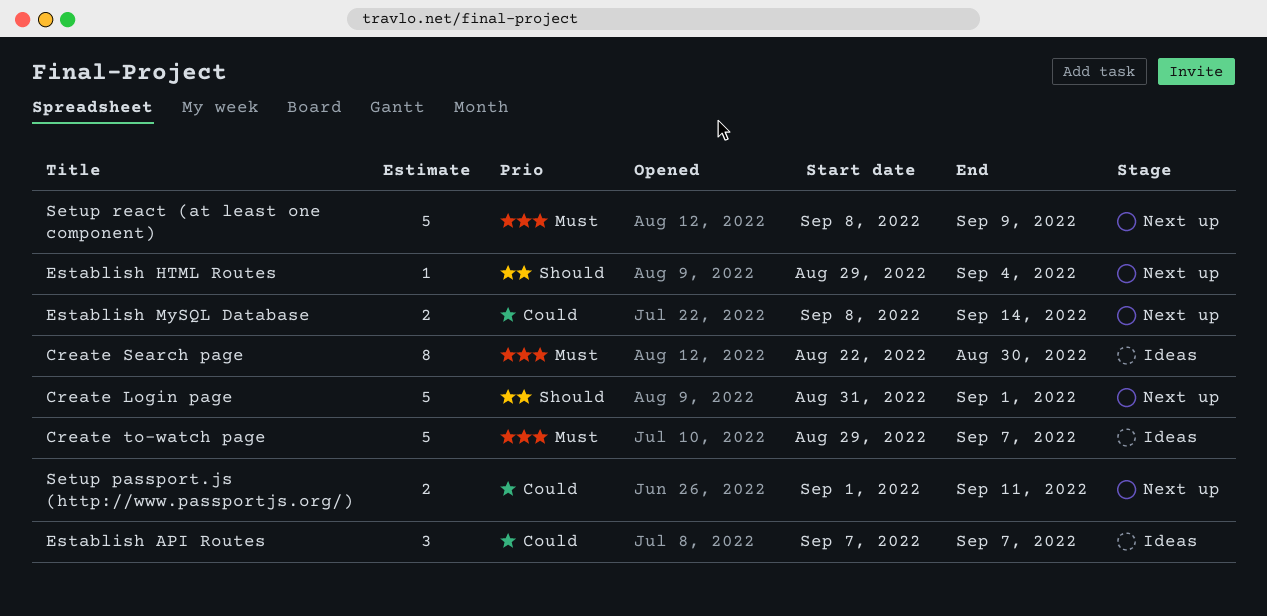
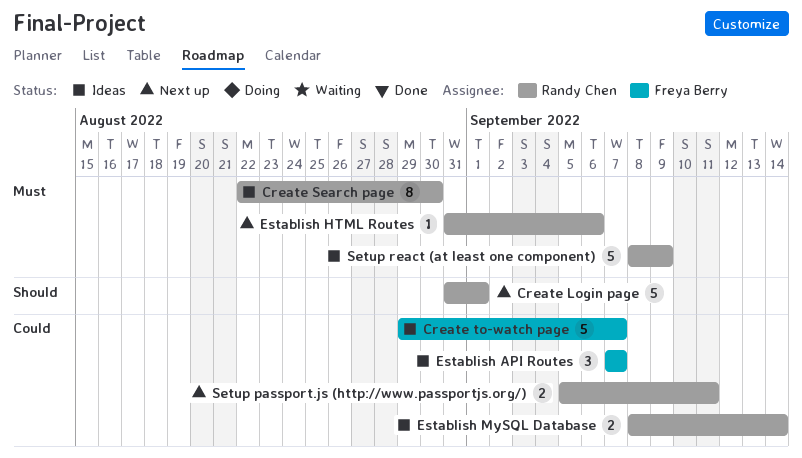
Create to-watch page, priority: Must -> Could
Establish HTML Routes, priority: Should -> Must
Establish HTML Routes, start: Aug 29 -> Aug 31
Establish HTML Routes, due: Sep 4 -> Sep 6
Establish MySQL Database, status: Next up -> Ideas
Setup passport.js (http://www.passportjs.org/), start: Sep 1 -> Sep 5
Setup react (at least one component), status: Next up -> Ideas

